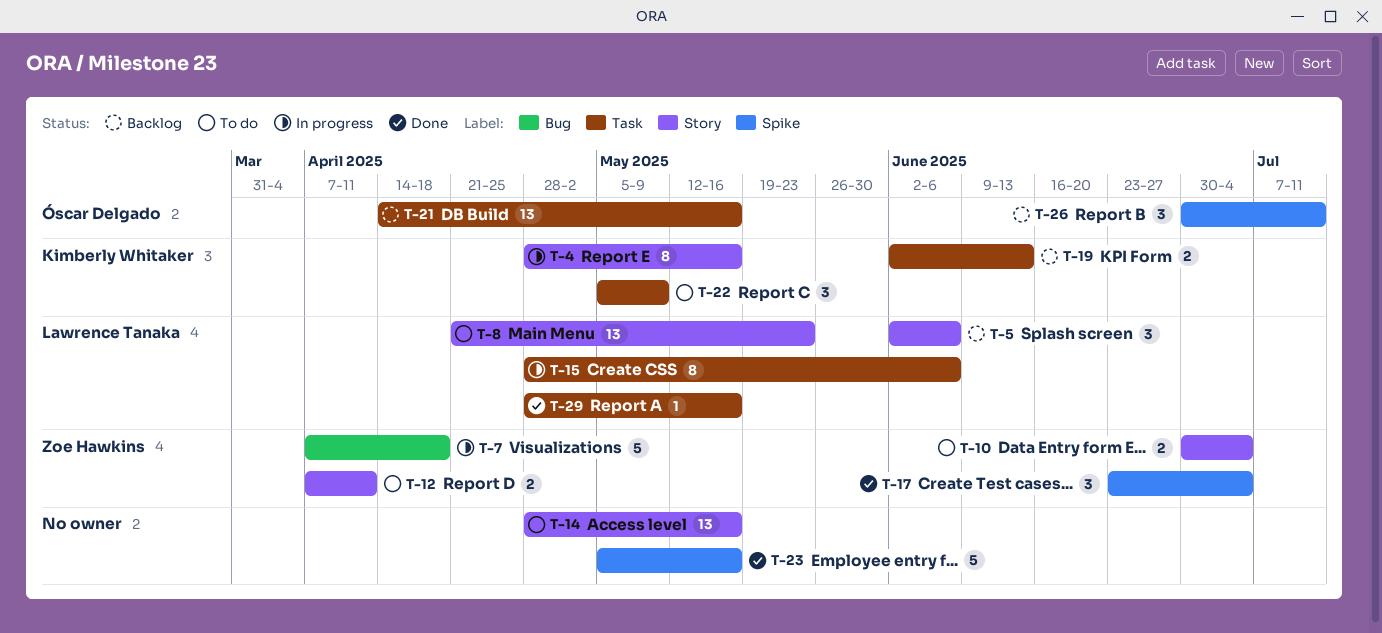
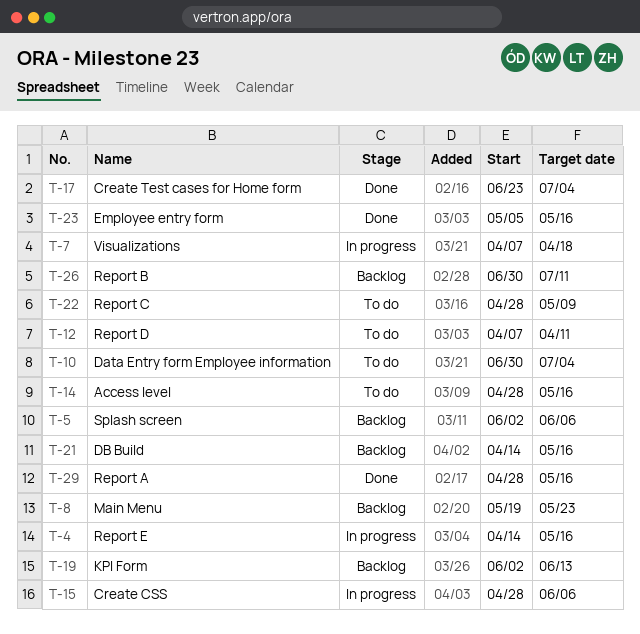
T-4, start: Apr 28 -> Apr 14
T-8, status: To do -> Backlog
T-8, start: Apr 21 -> May 19
T-22, start: May 5 -> Apr 28

